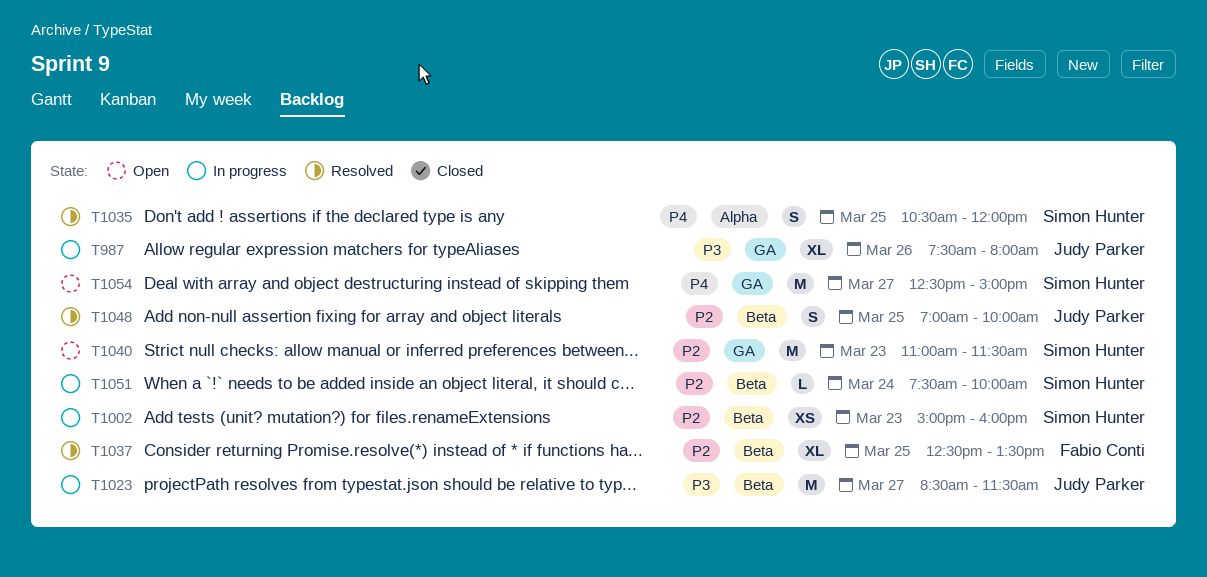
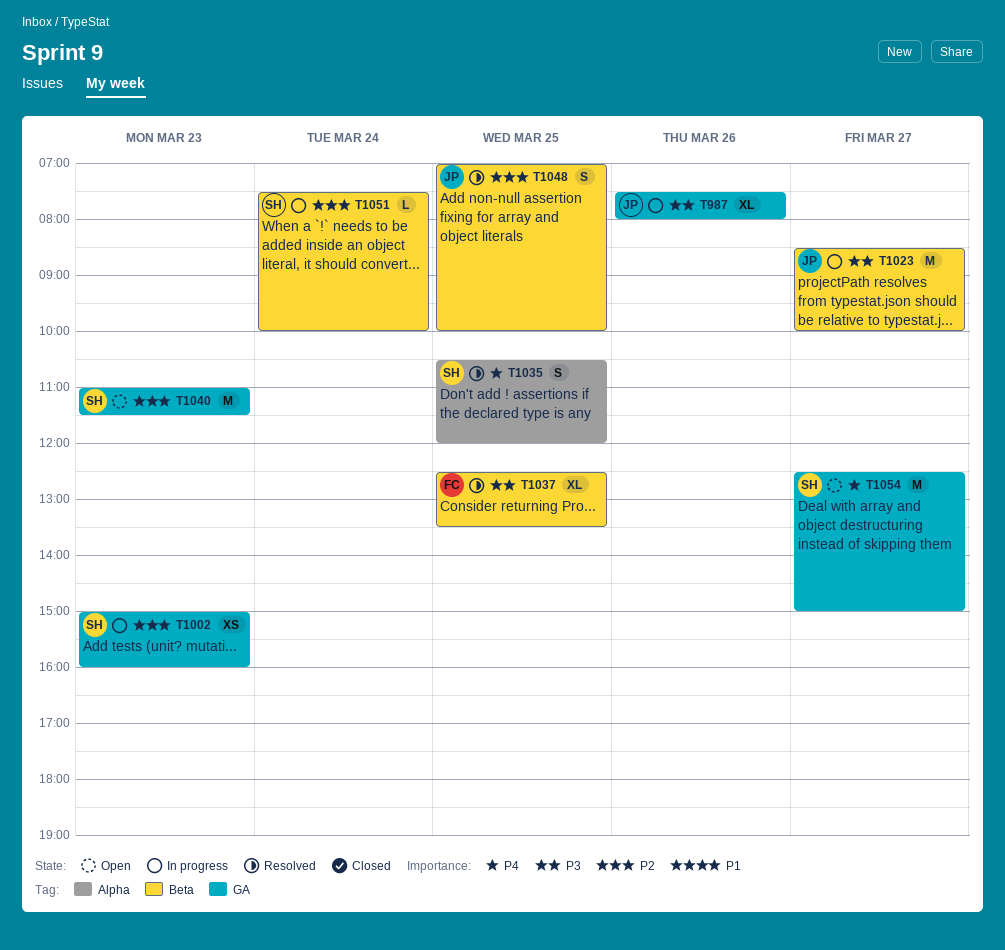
T1002, label: Beta -> GA
T1023, ends: 11:30 -> 10:00
T1037, priority: P2 -> P3

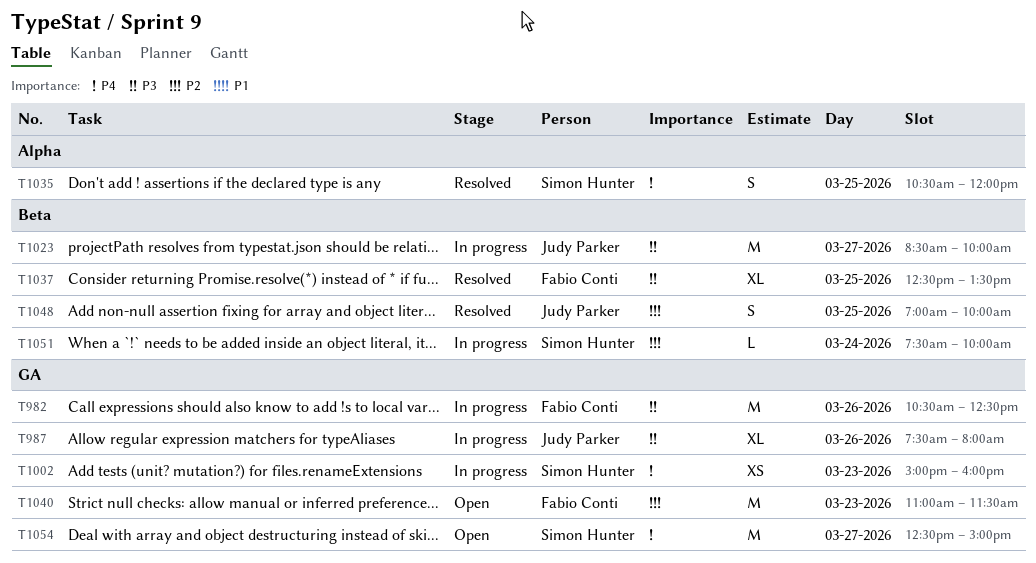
T982: none -> present
T1002, priority: P2 -> P4
T1040, owner: Simon Hunter -> Fabio Conti

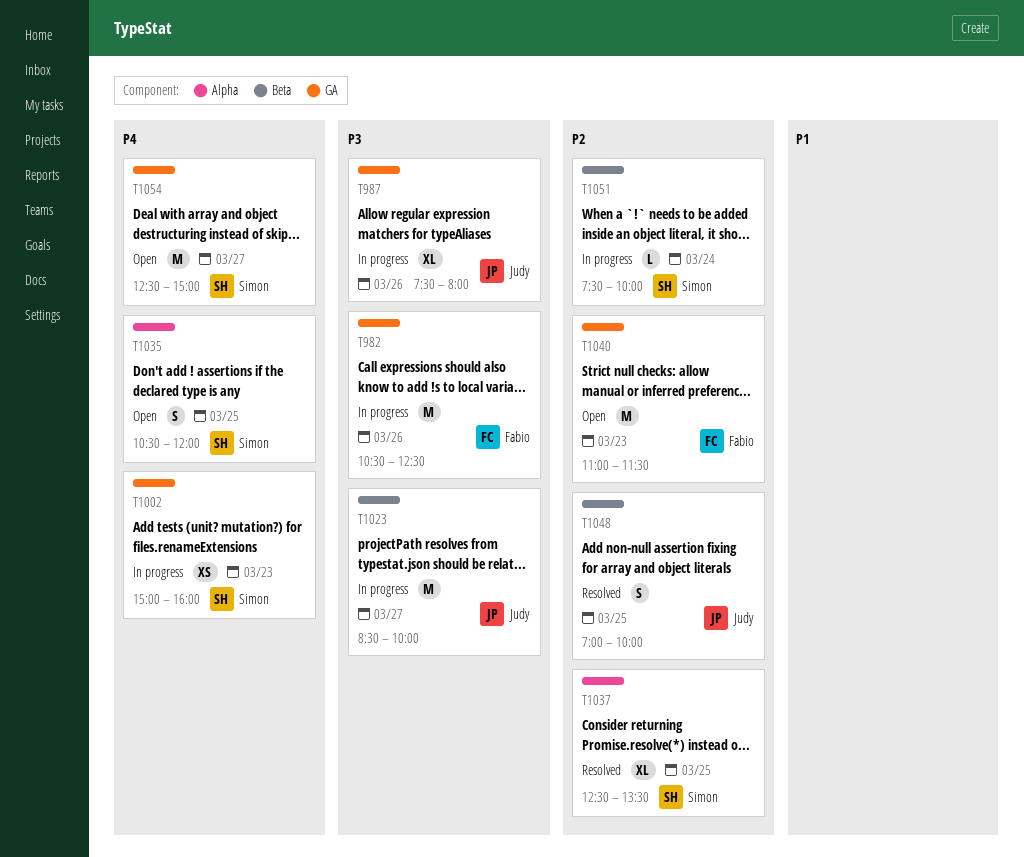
T1035, status: Resolved -> Open
T1037, owner: Fabio Conti -> Simon Hunter
T1037, priority: P3 -> P2
T1037, label: Beta -> Alpha

